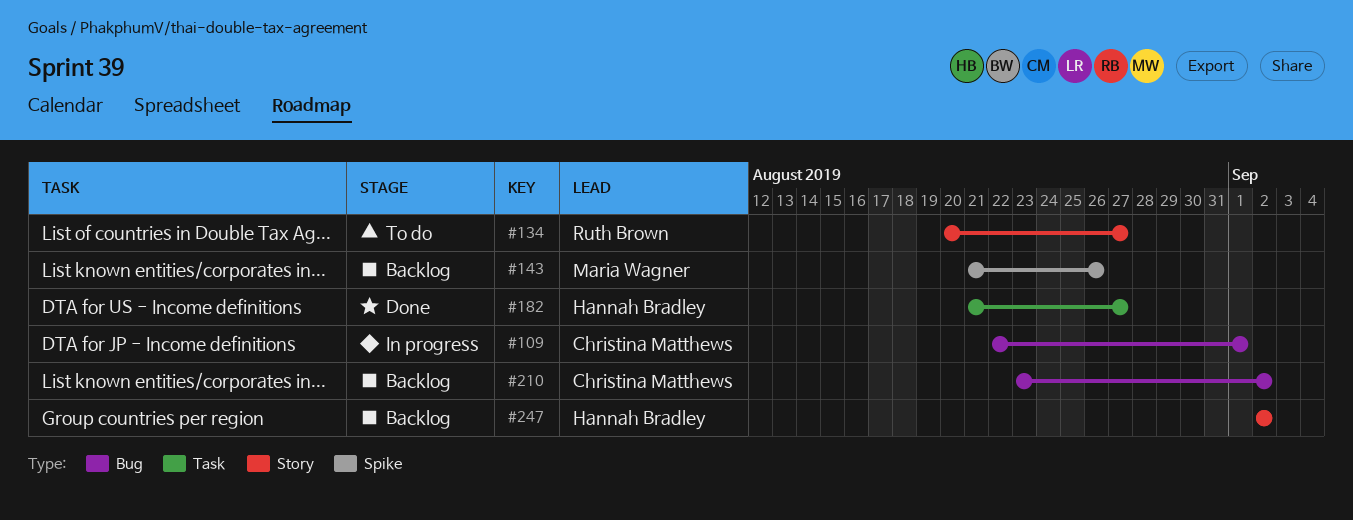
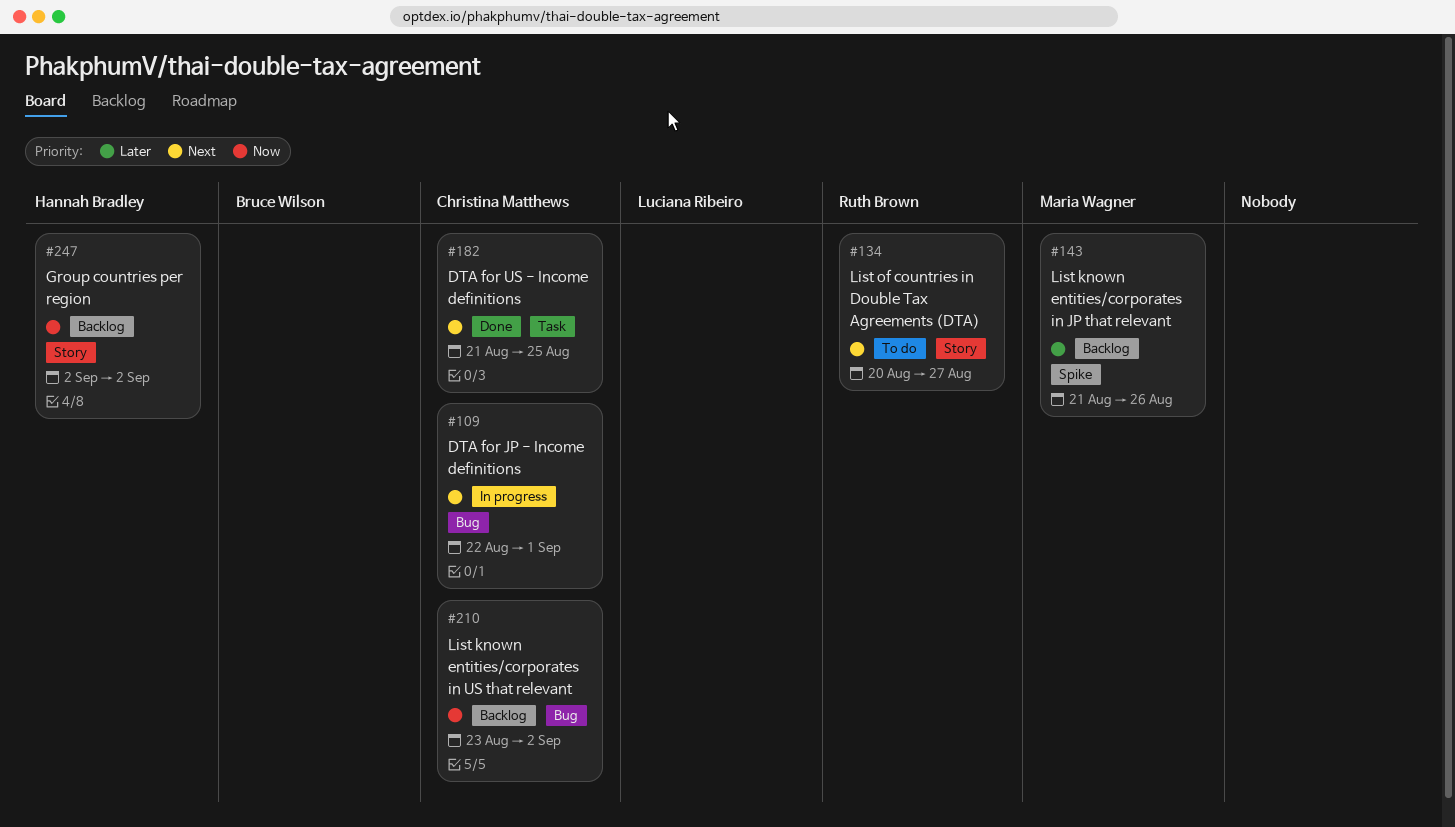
#182, owner: Hannah Bradley -> Christina Matthews
#182, due: Aug 27 -> Aug 25

